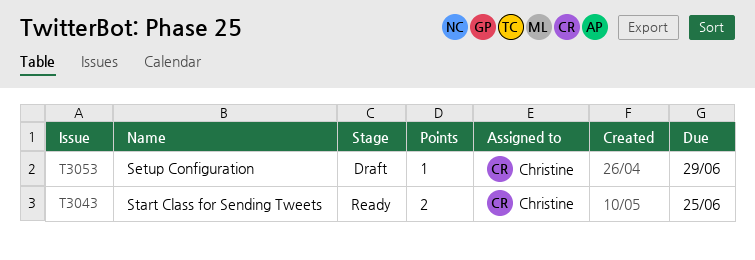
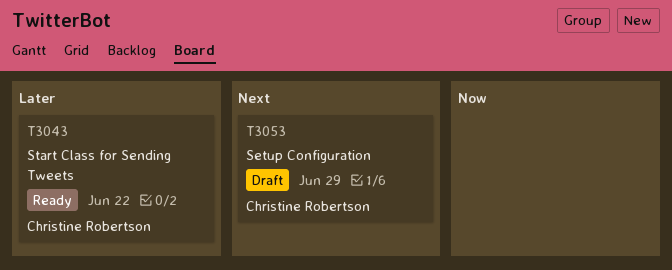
T3043, due: Jun 25 -> Jun 22

